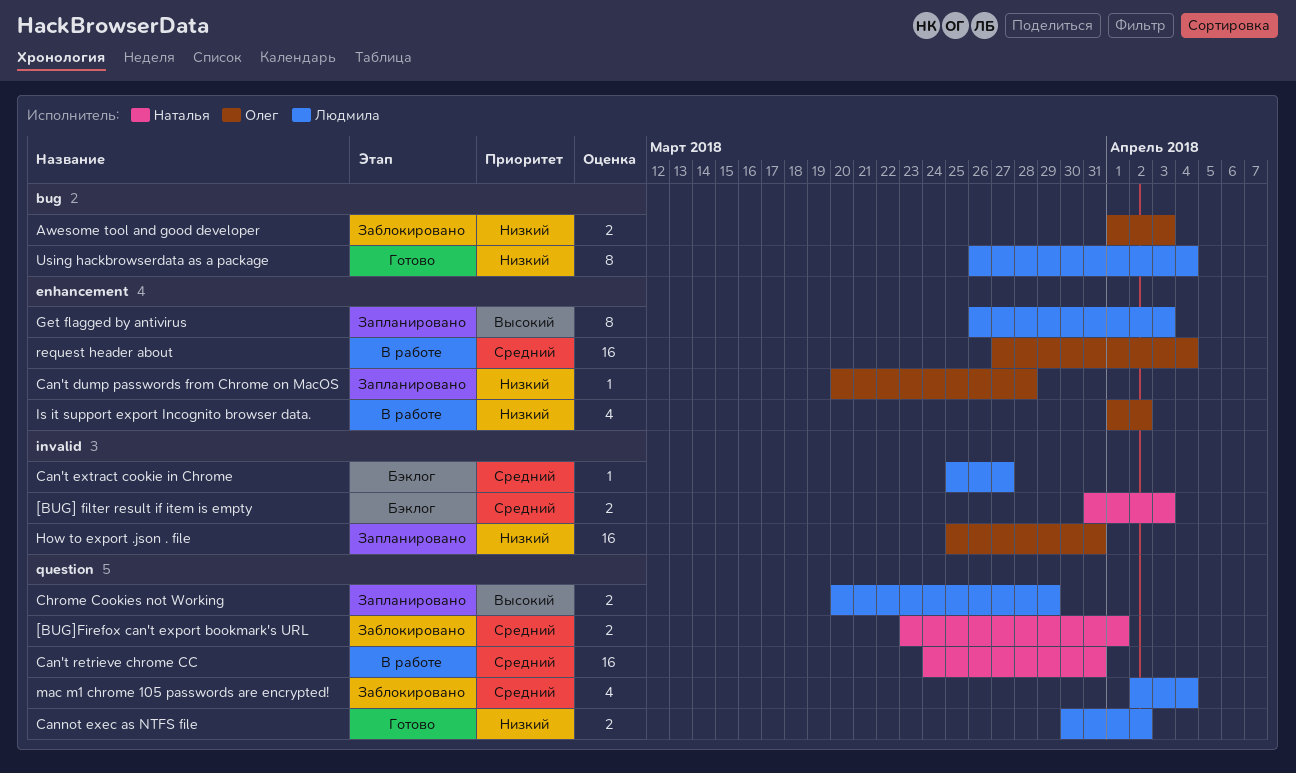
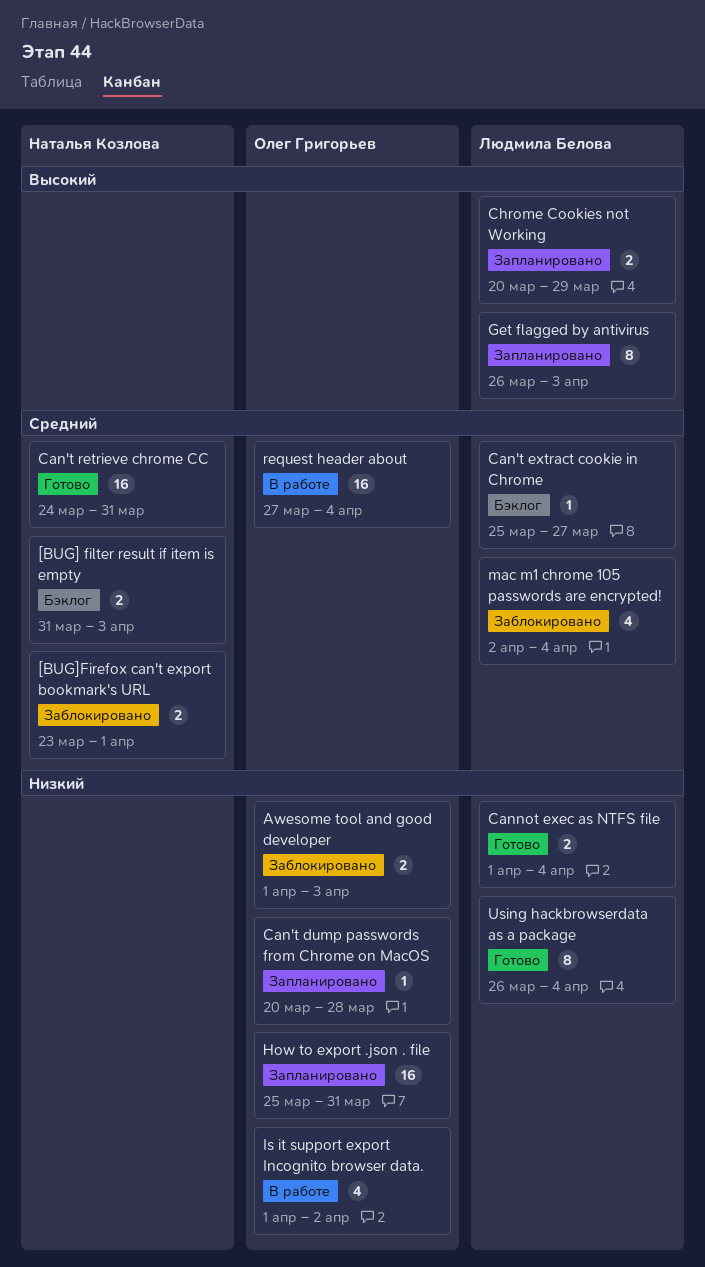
Can't retrieve chrome CC, status: В работе -> Готово
Cannot exec as NTFS file, start: Mar 30 -> Apr 1
Cannot exec as NTFS file, due: Apr 2 -> Apr 4

